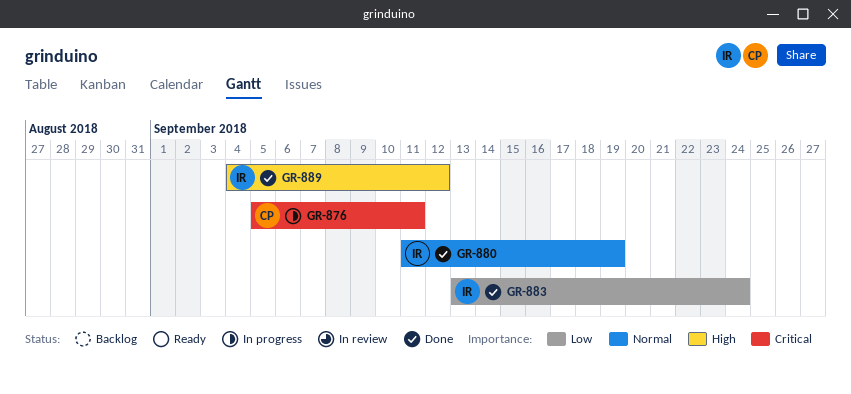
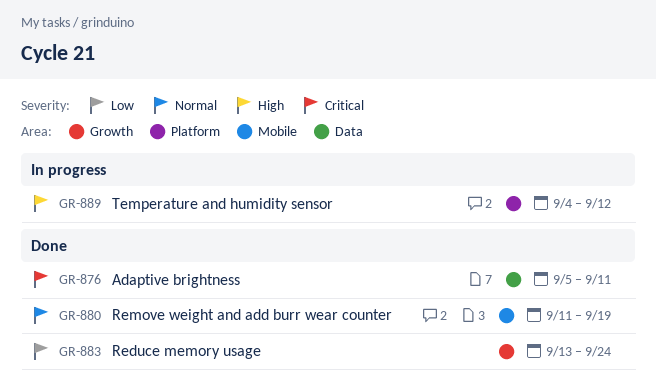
GR-876, status: In progress -> Done
GR-889, status: Done -> In progress

